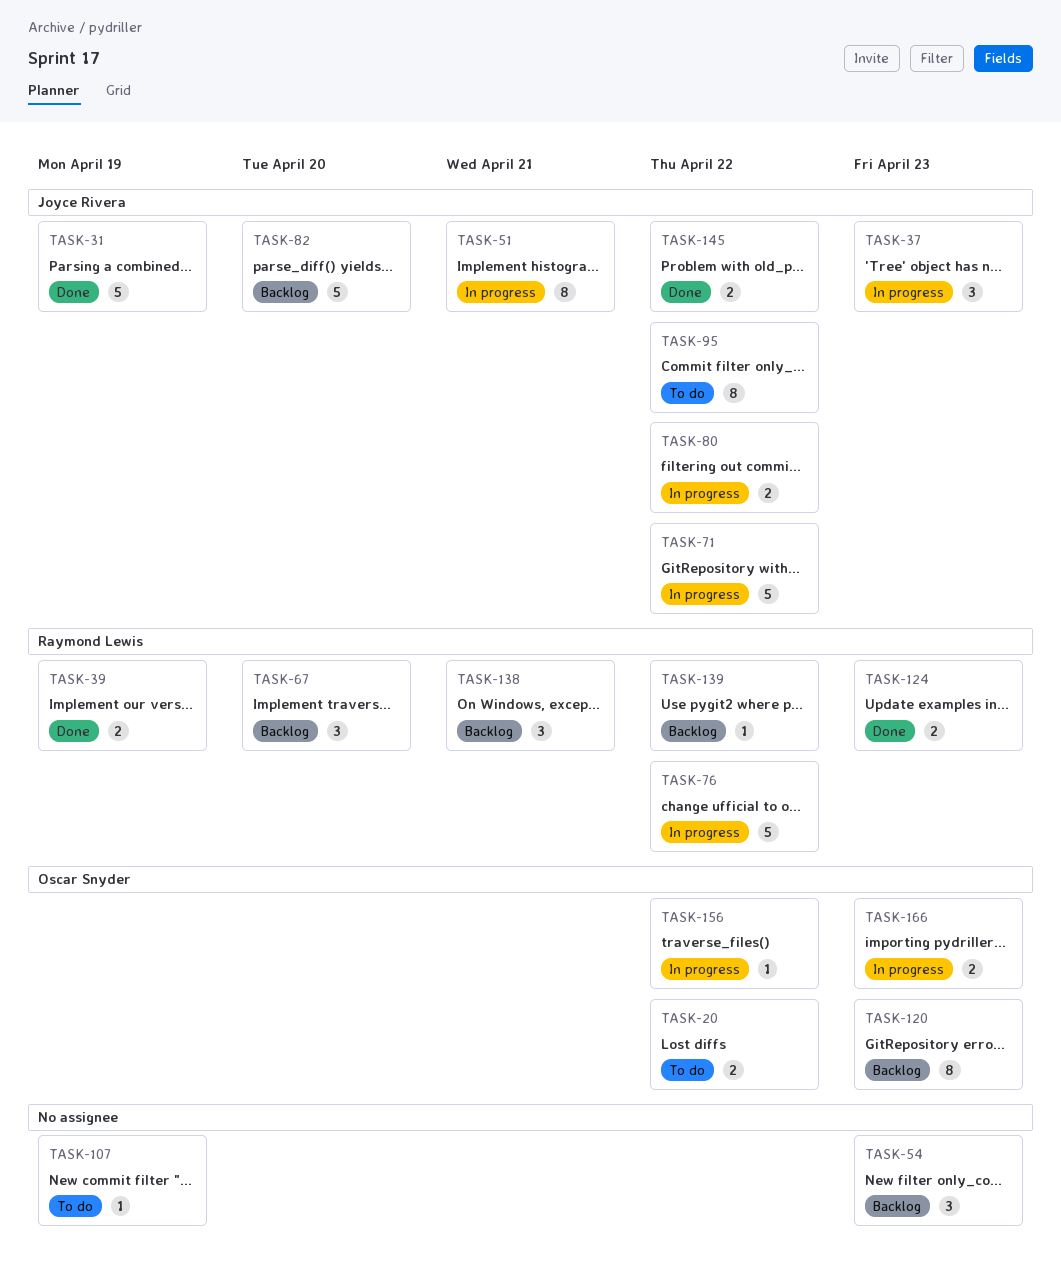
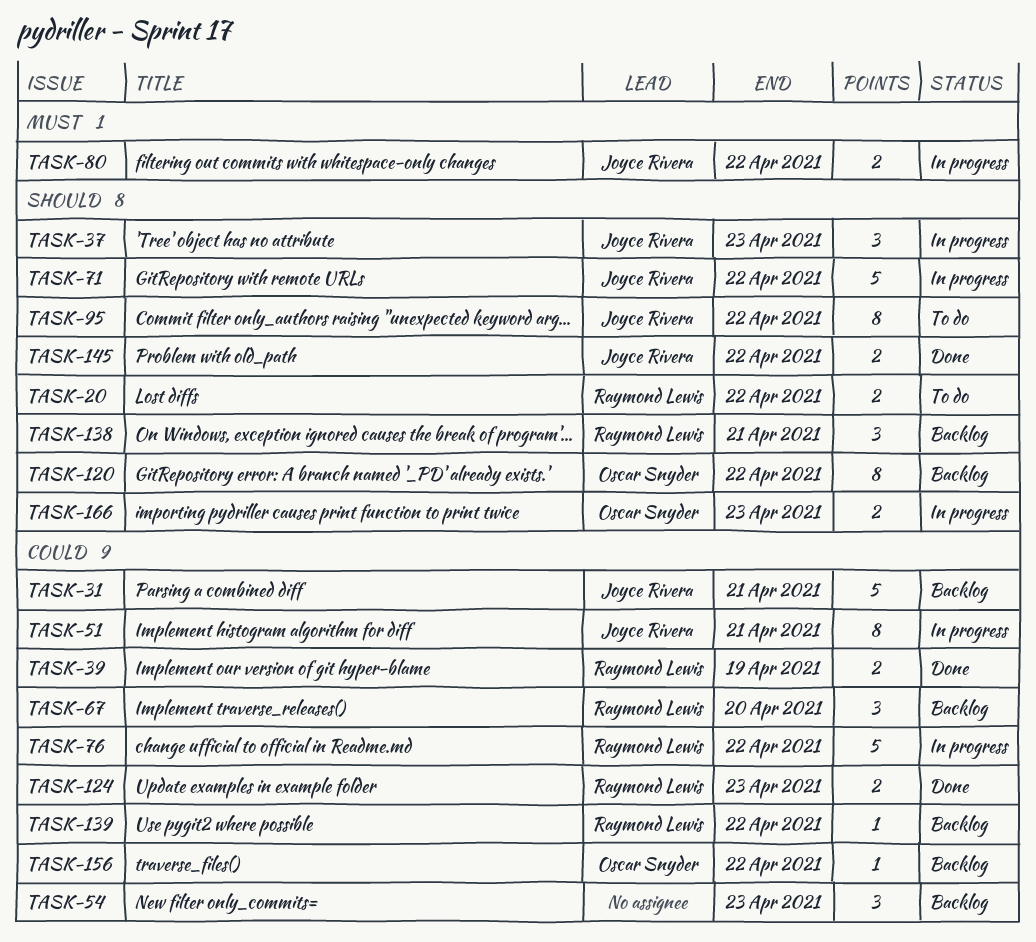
TASK-20, owner: Oscar Snyder -> Raymond Lewis
TASK-31, status: Done -> Backlog
TASK-31, due: Apr 19 -> Apr 21
TASK-82: present -> none
TASK-107: present -> none
TASK-120, due: Apr 23 -> Apr 22
TASK-156, status: In progress -> Backlog

